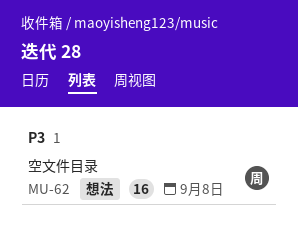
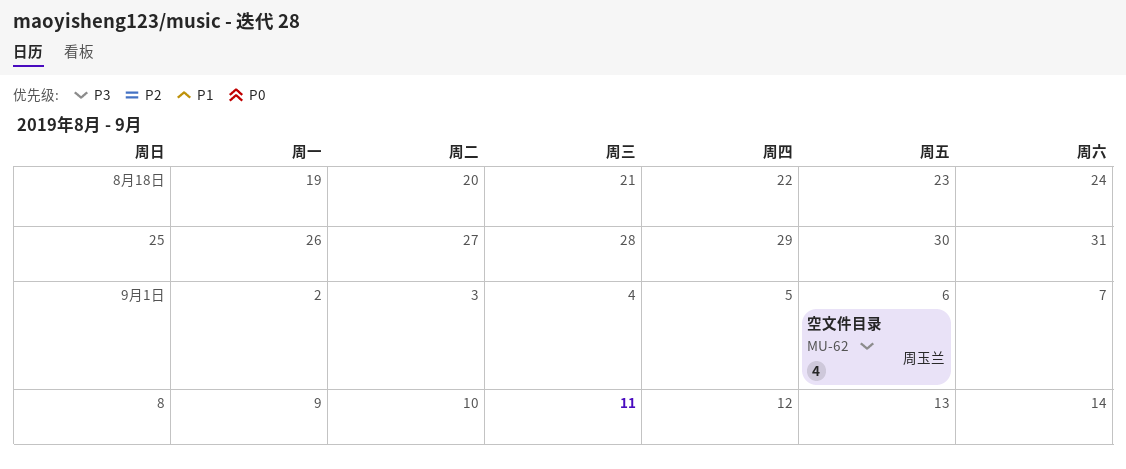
MU-62, estimate: 16 -> 4
MU-62, due: Sep 8 -> Sep 6

